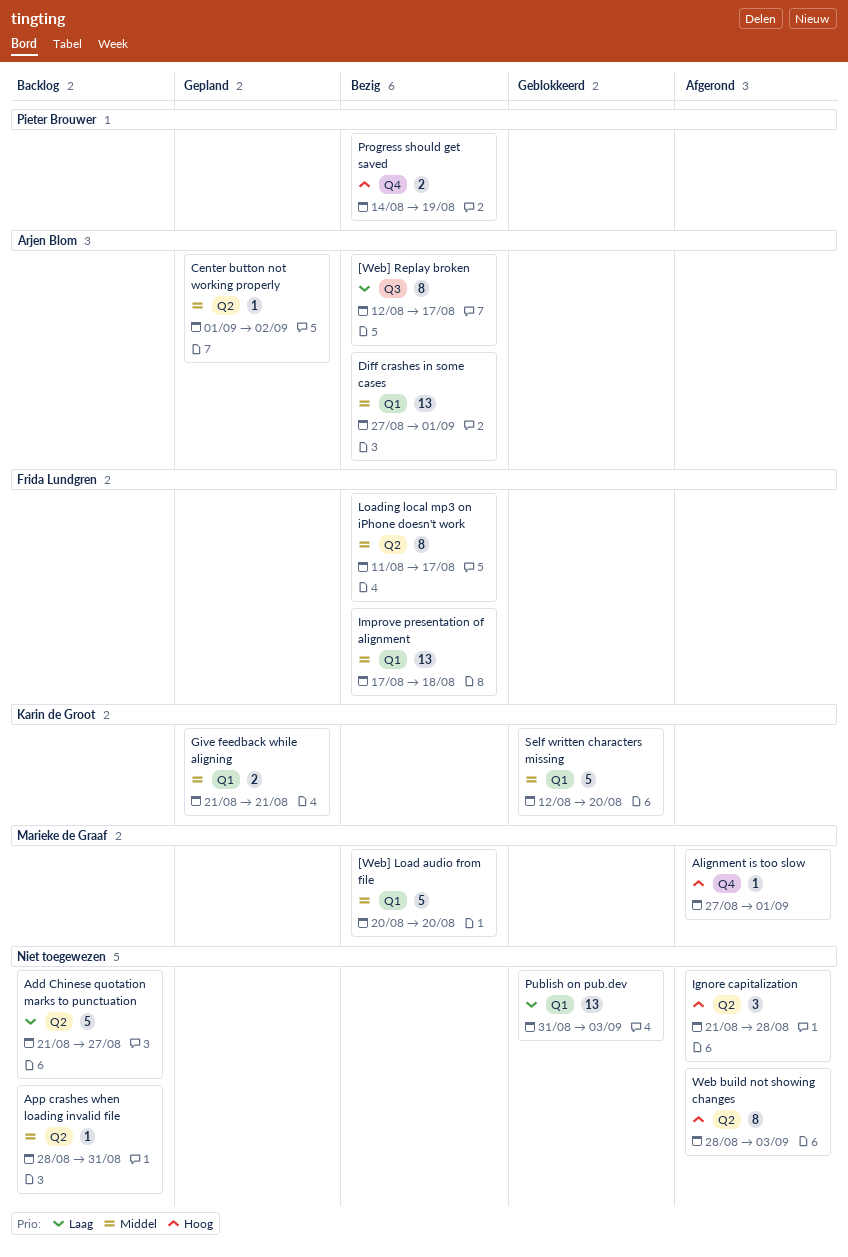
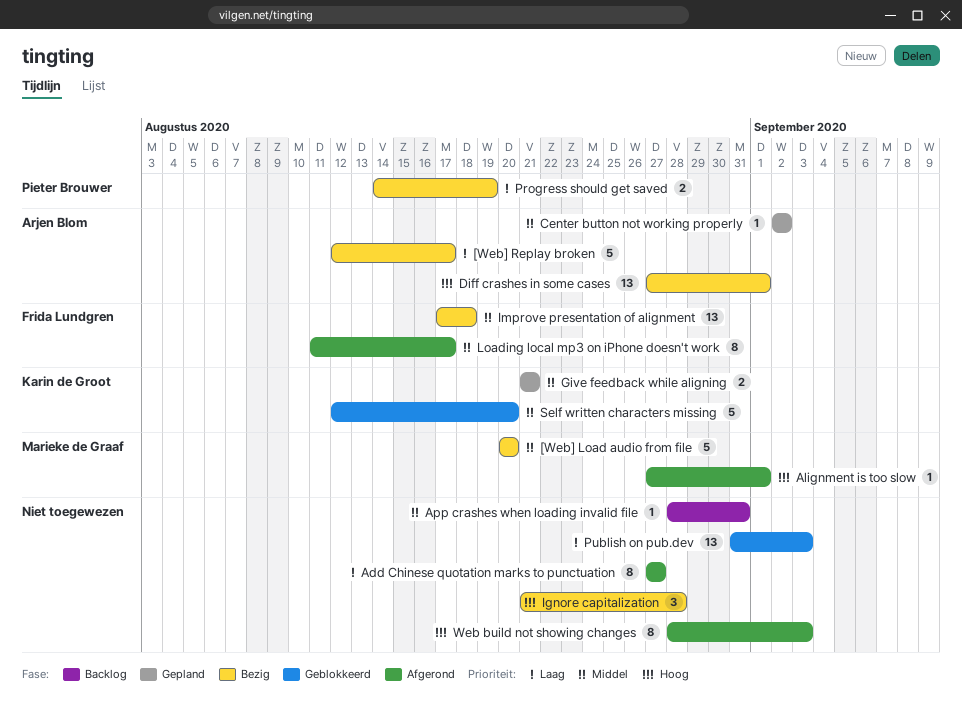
[Web] Replay broken, estimate: 8 -> 5
Add Chinese quotation marks to punctuation, status: Backlog -> Afgerond
Add Chinese quotation marks to punctuation, estimate: 5 -> 8
Add Chinese quotation marks to punctuation, start: Aug 21 -> Aug 27
Center button not working properly, start: Sep 1 -> Sep 2
Diff crashes in some cases, priority: Middel -> Hoog
Ignore capitalization, status: Afgerond -> Bezig
Loading local mp3 on iPhone doesn't work, status: Bezig -> Afgerond
Progress should get saved, priority: Hoog -> Laag

